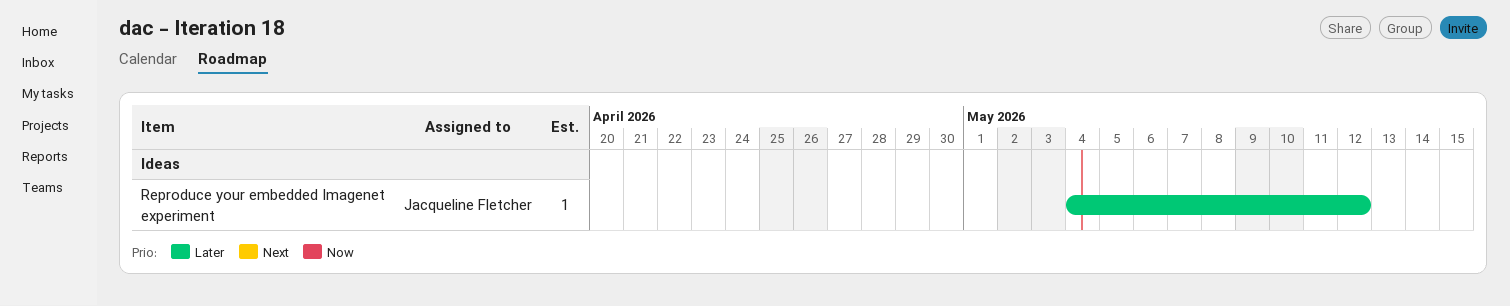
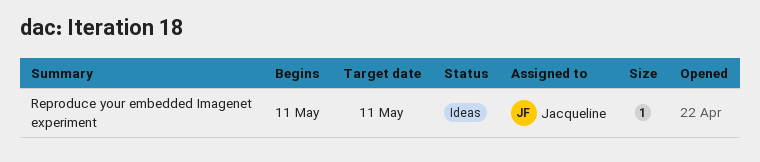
Reproduce your embedded Imagenet experiment, start: May 4 -> May 11
Reproduce your embedded Imagenet experiment, due: May 12 -> May 11

